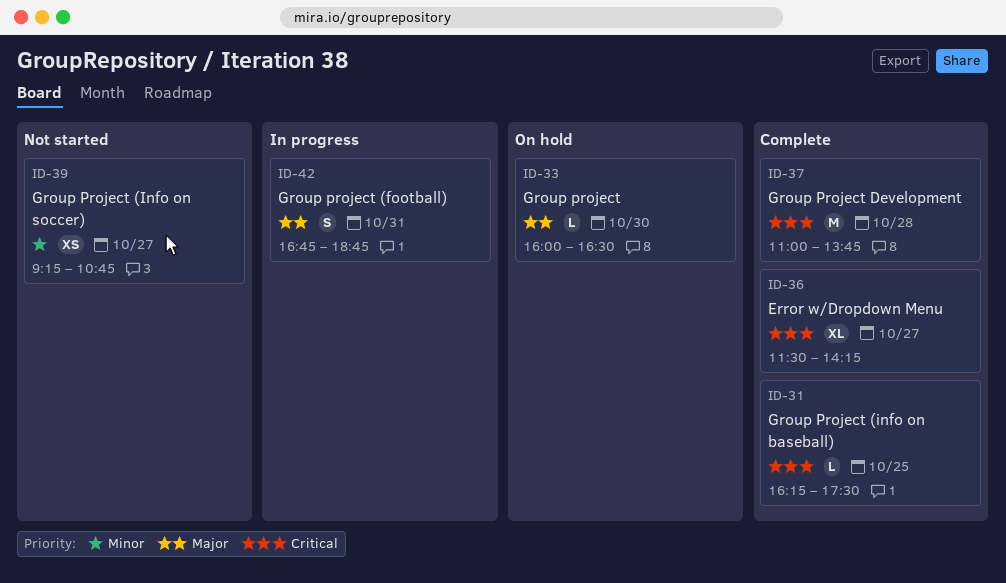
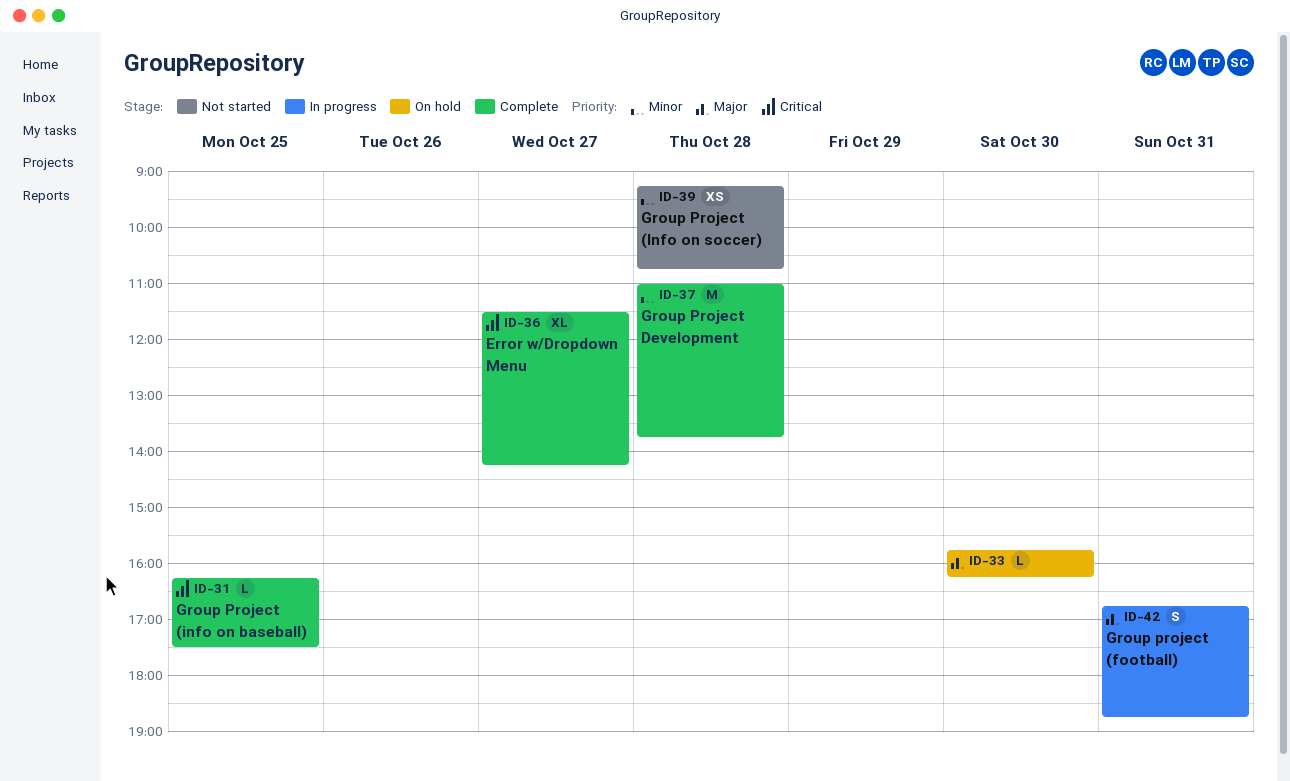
ID-33, begins: 16:00 -> 15:45
ID-33, ends: 16:30 -> 16:15
ID-37, priority: Critical -> Minor
ID-39, day: Oct 27 -> Oct 28

